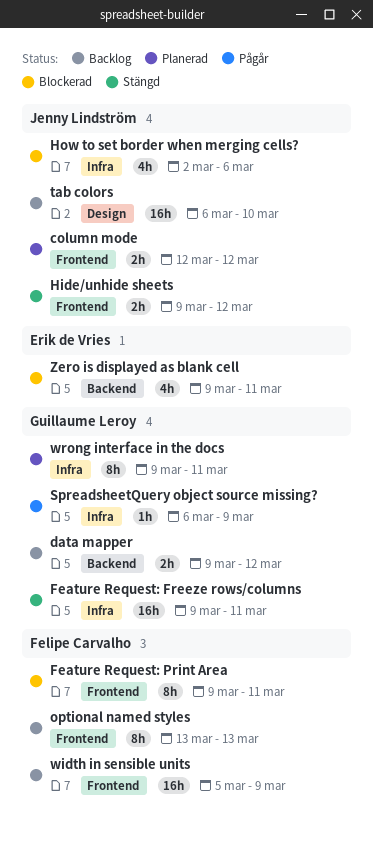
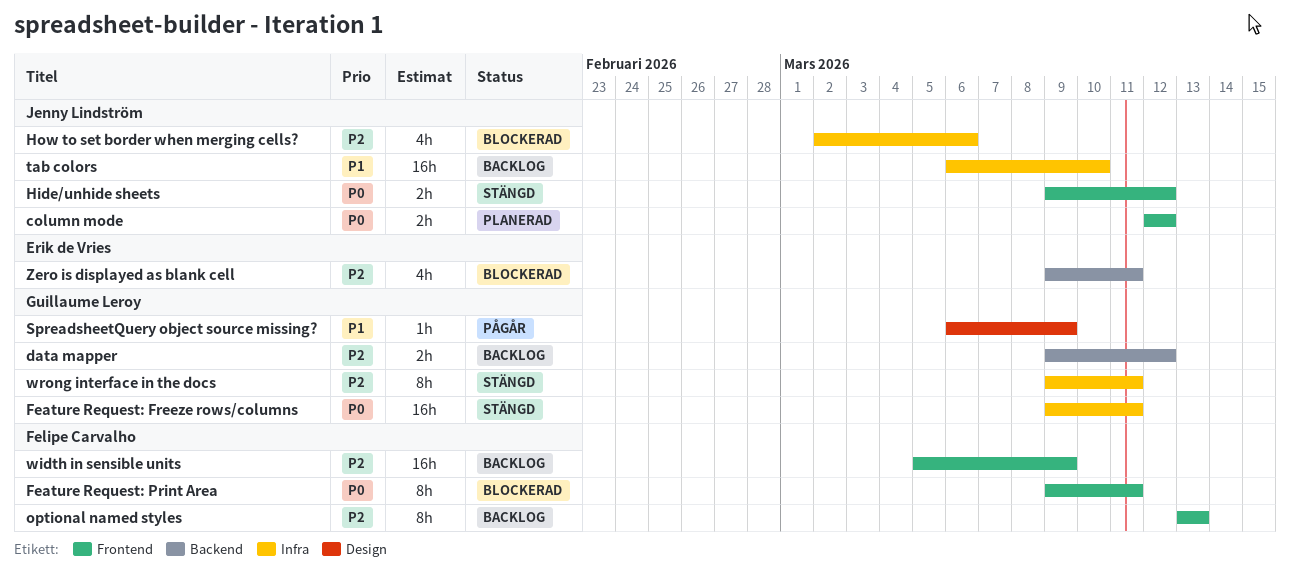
SpreadsheetQuery object source missing?, label: Infra -> Design
tab colors, label: Design -> Infra
wrong interface in the docs, status: Planerad -> Stängd

